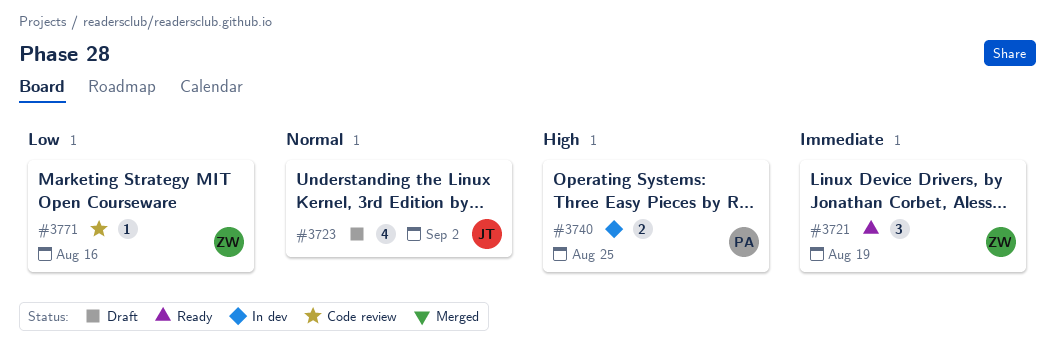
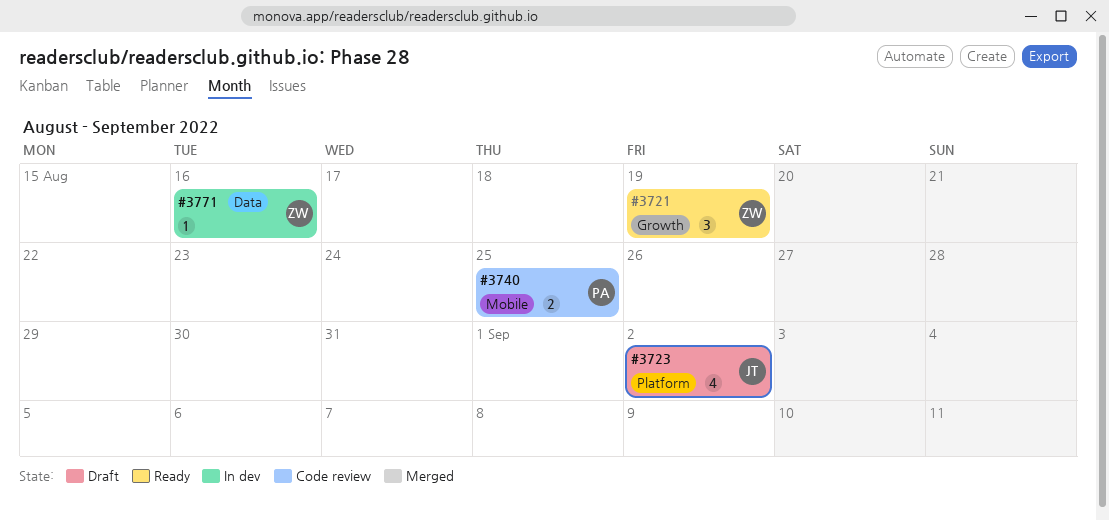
#3740, status: In dev -> Code review
#3771, status: Code review -> In dev

